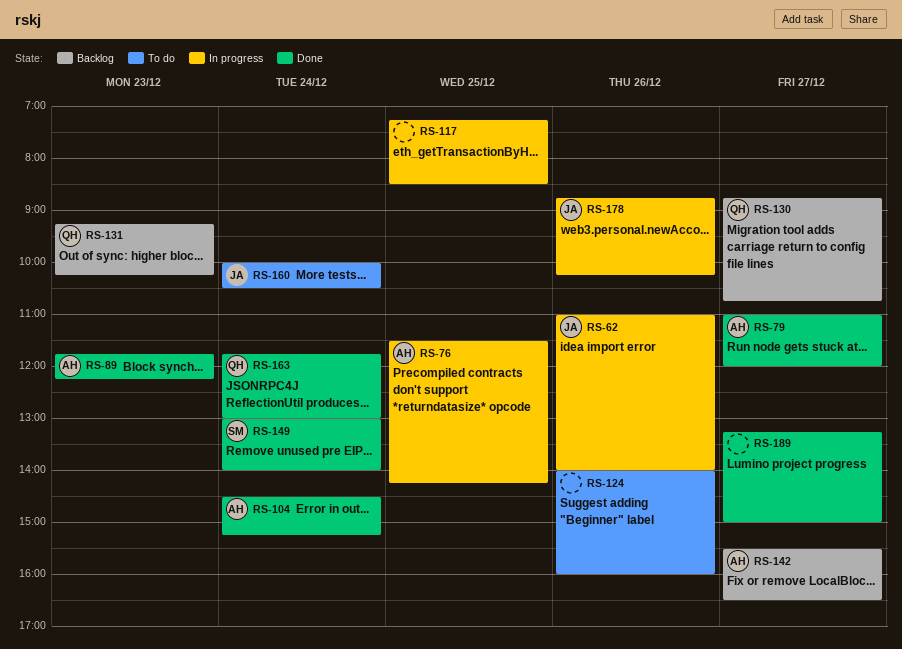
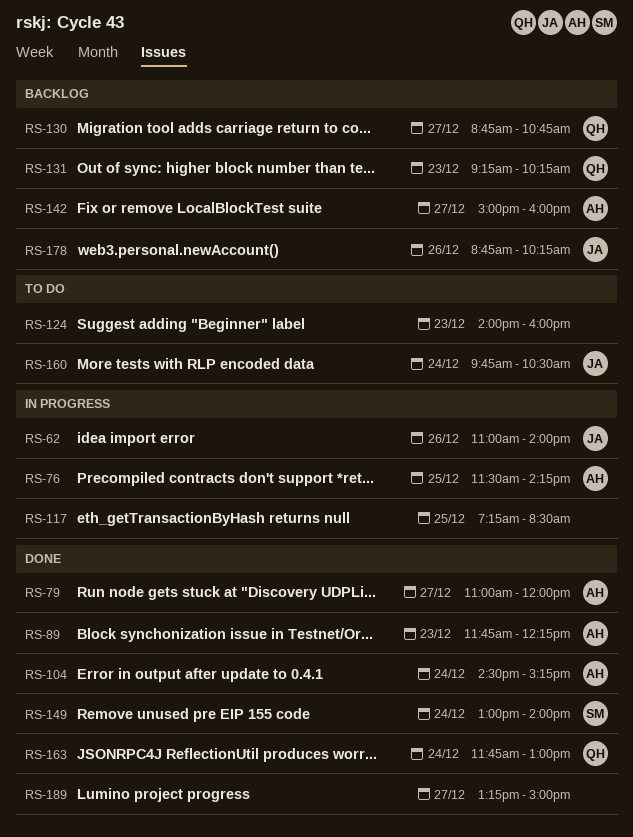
RS-124, day: Dec 26 -> Dec 23
RS-142, begins: 15:30 -> 15:00
RS-142, ends: 16:30 -> 16:00
RS-160, begins: 10:00 -> 09:45
RS-178, status: In progress -> Backlog

